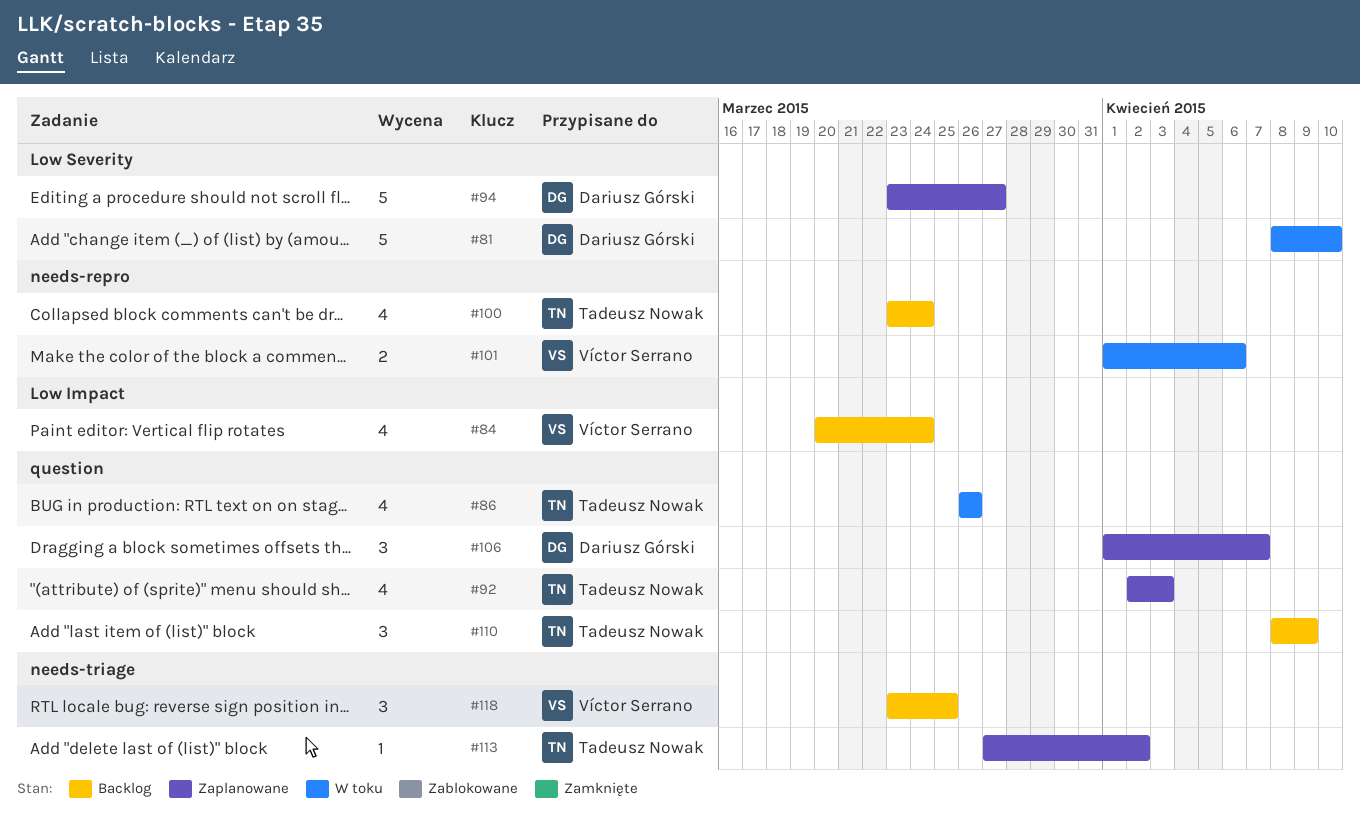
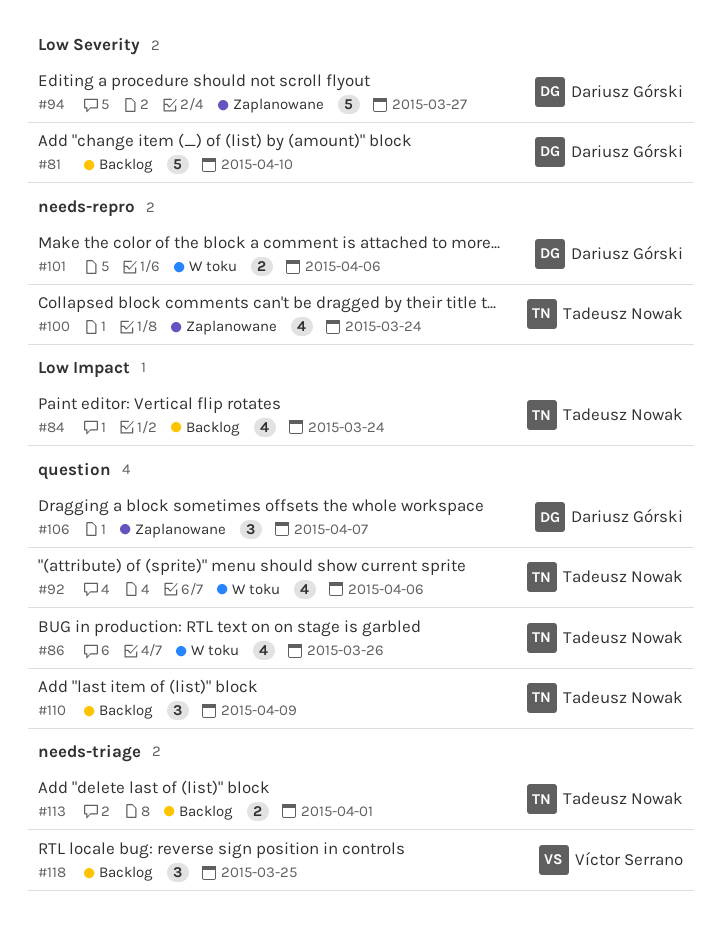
#81, status: W toku -> Backlog
#84, owner: Víctor Serrano -> Tadeusz Nowak
#92, status: Zaplanowane -> W toku
#92, due: Apr 3 -> Apr 6
#100, status: Backlog -> Zaplanowane
#101, owner: Víctor Serrano -> Dariusz Górski
#113, status: Zaplanowane -> Backlog
#113, estimate: 1 -> 2
#113, due: Apr 2 -> Apr 1

